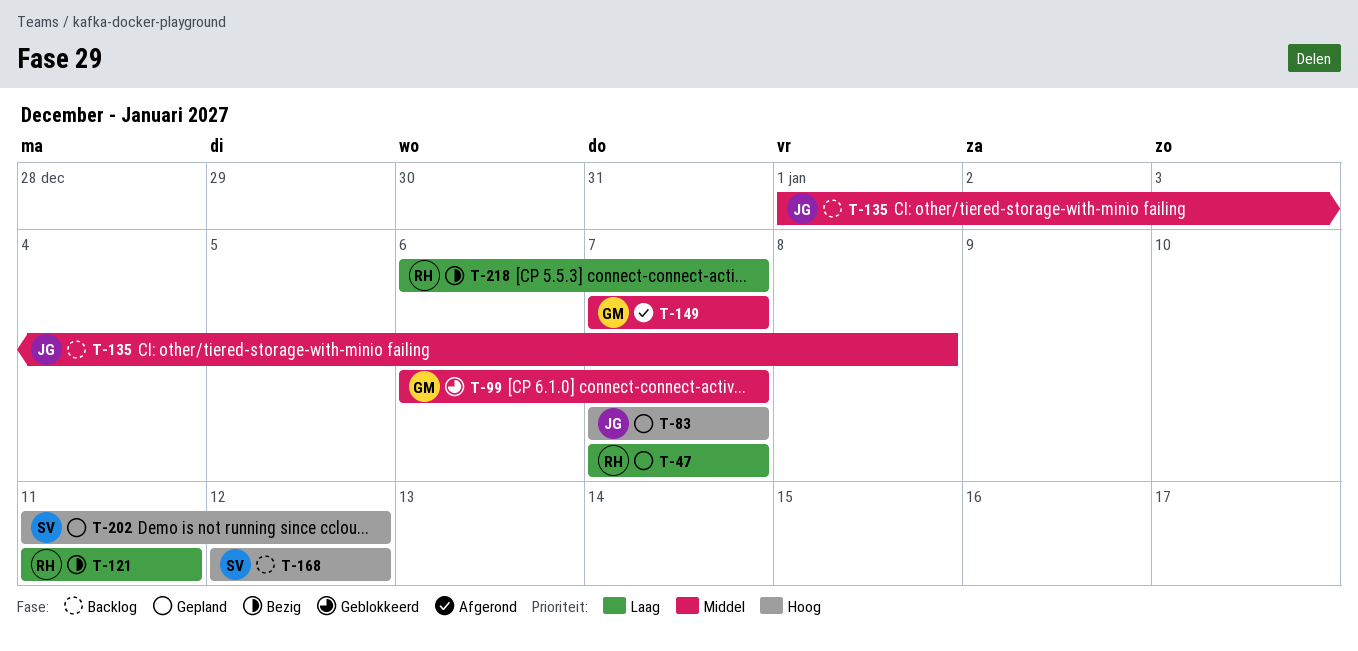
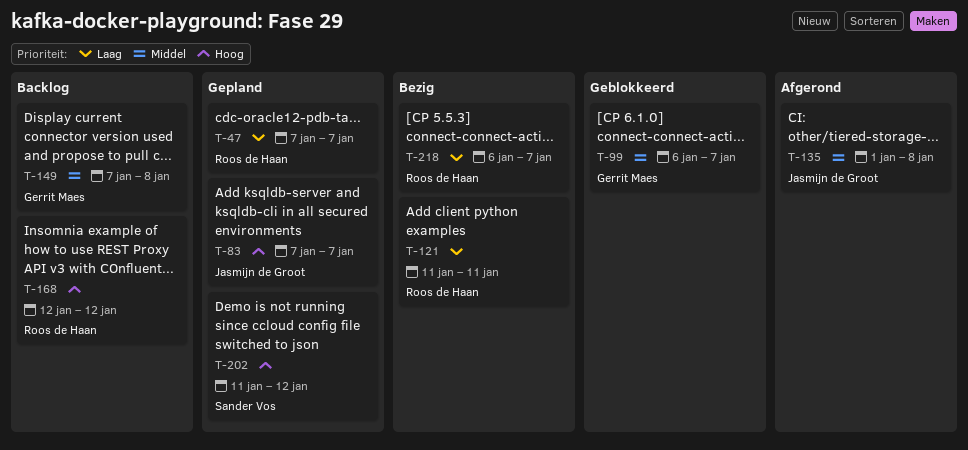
T-135, status: Backlog -> Afgerond
T-149, status: Afgerond -> Backlog
T-149, due: Jan 7 -> Jan 8
T-168, owner: Sander Vos -> Roos de Haan

